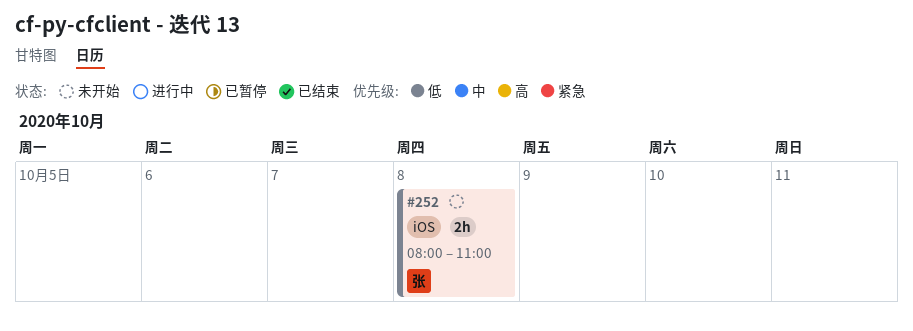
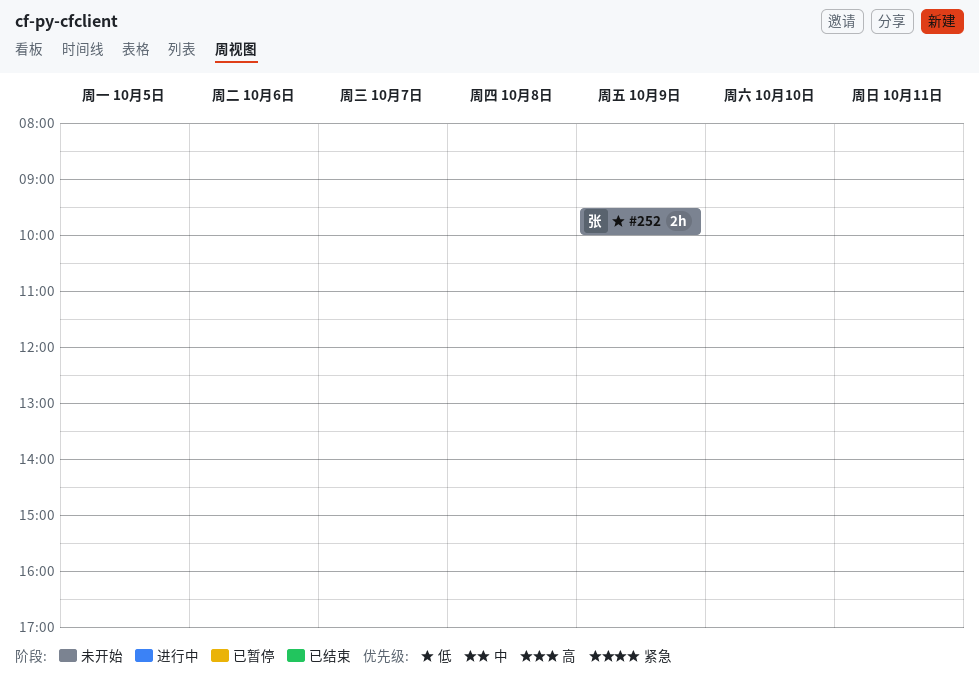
#252, day: Oct 8 -> Oct 9
#252, begins: 08:00 -> 09:30
#252, ends: 11:00 -> 10:00

